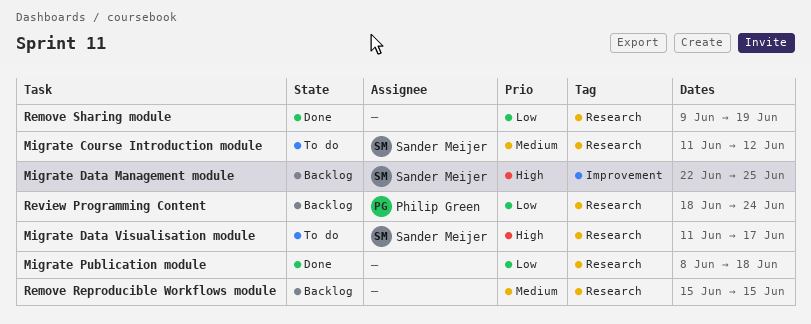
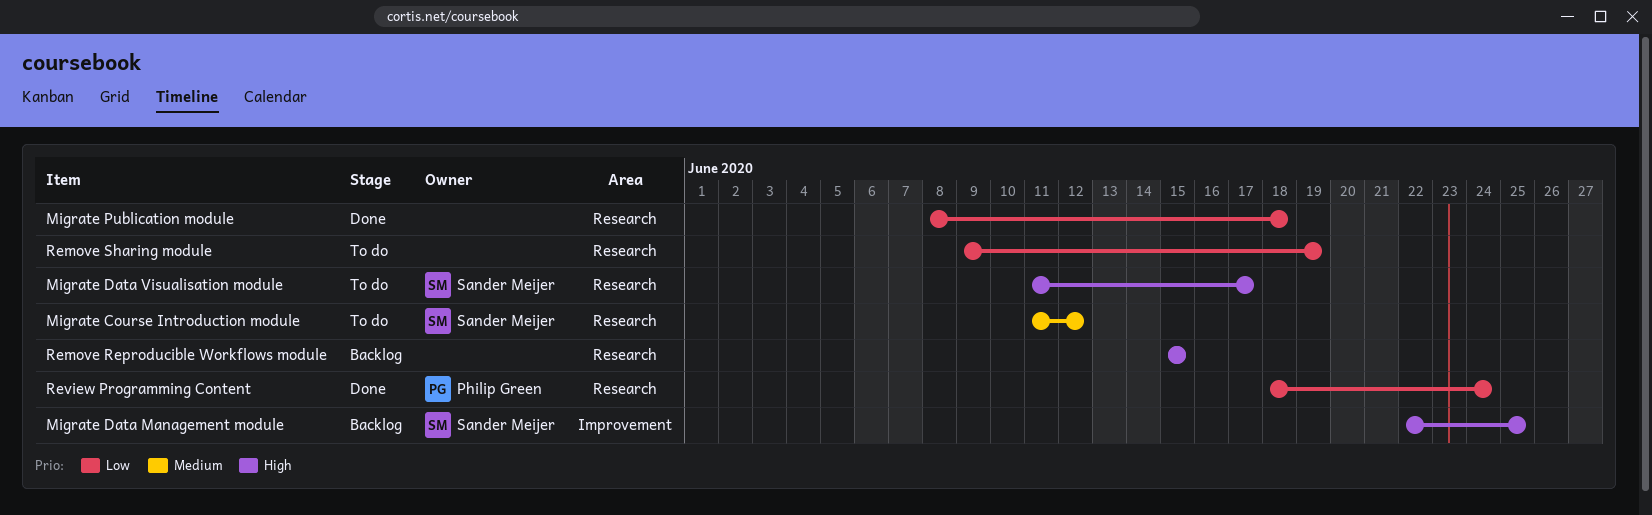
Remove Reproducible Workflows module, priority: Medium -> High
Remove Sharing module, status: Done -> To do
Review Programming Content, status: Backlog -> Done

